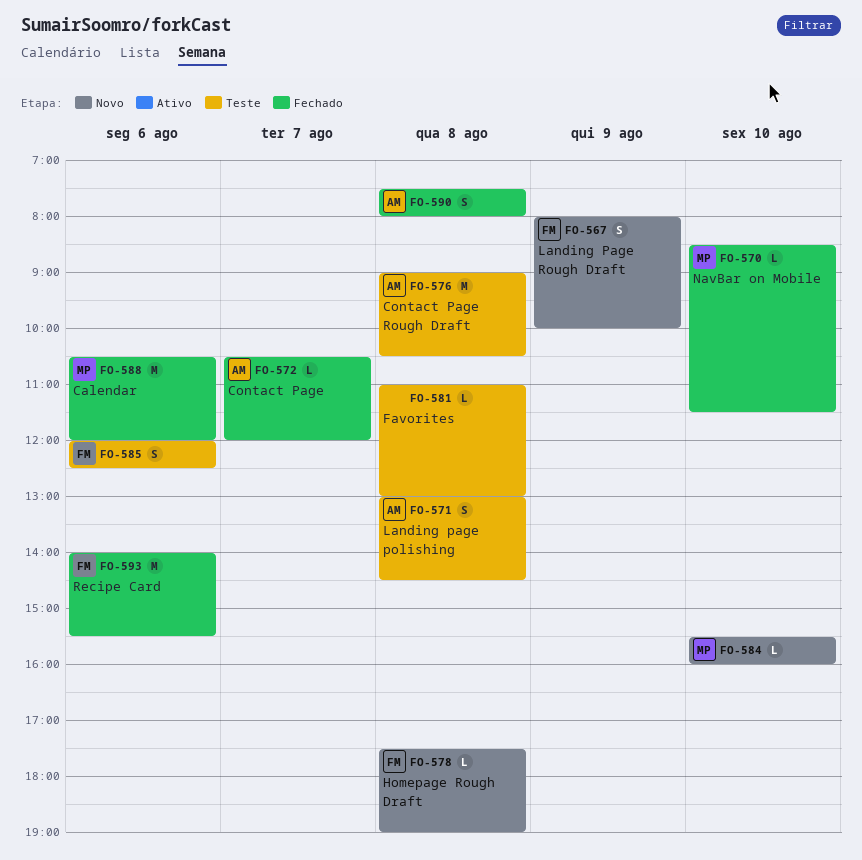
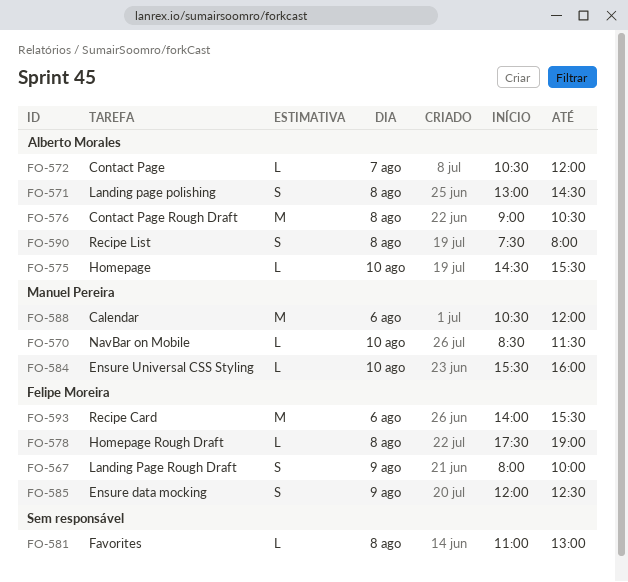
FO-575: none -> present
FO-585, day: Aug 6 -> Aug 9

